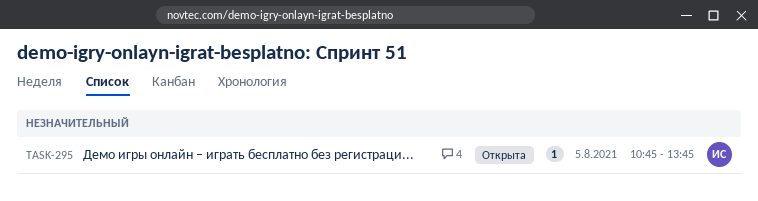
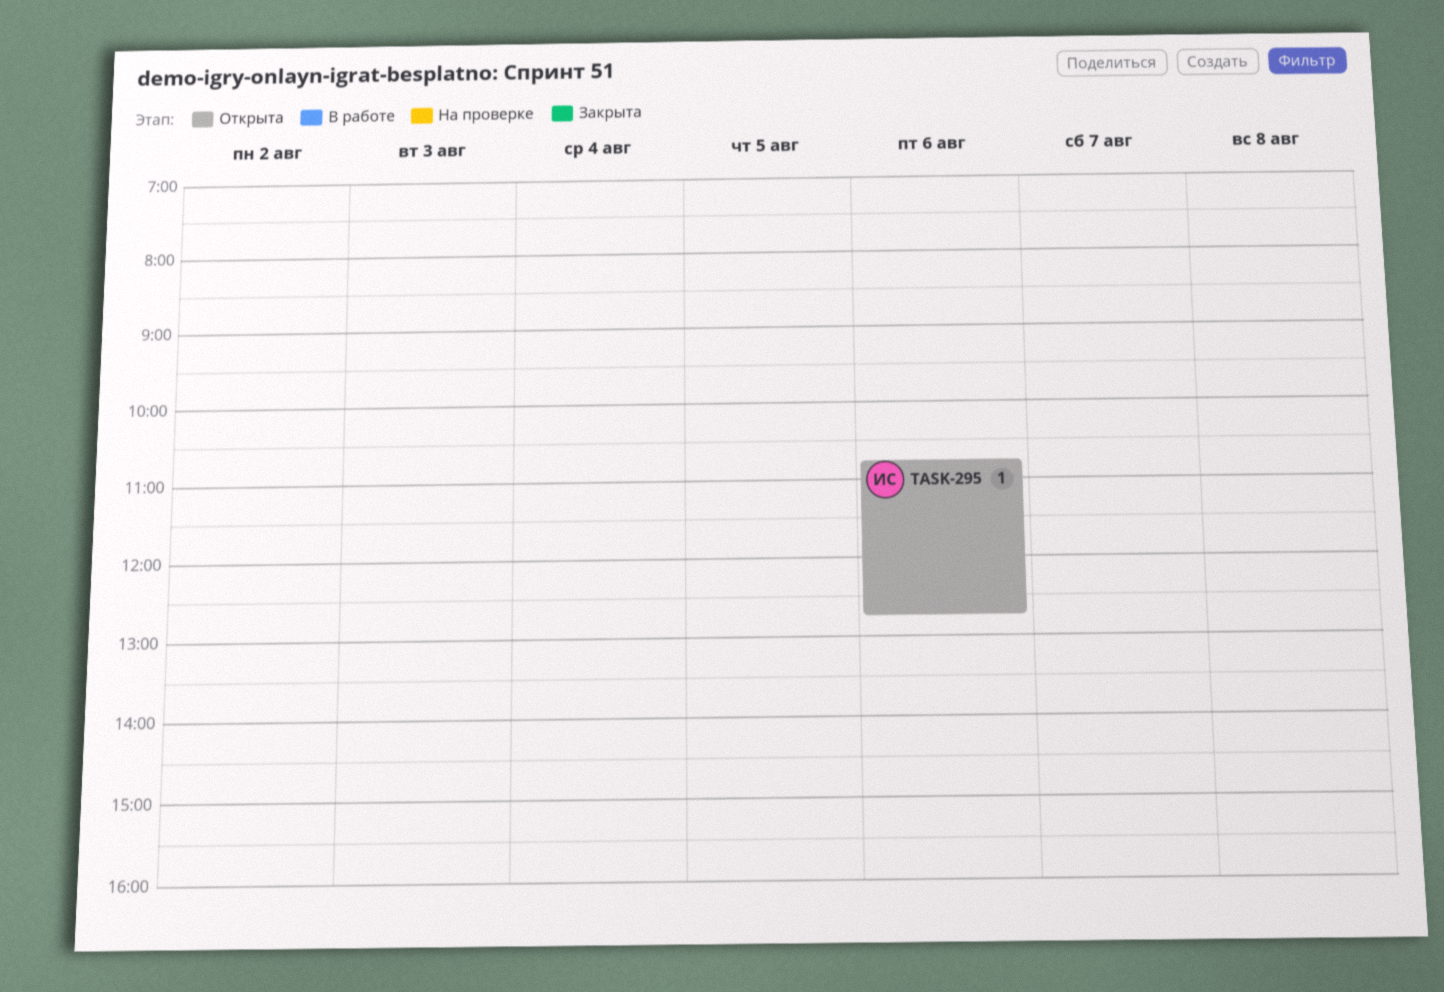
TASK-295, day: Aug 5 -> Aug 6
TASK-295, ends: 13:45 -> 12:45

